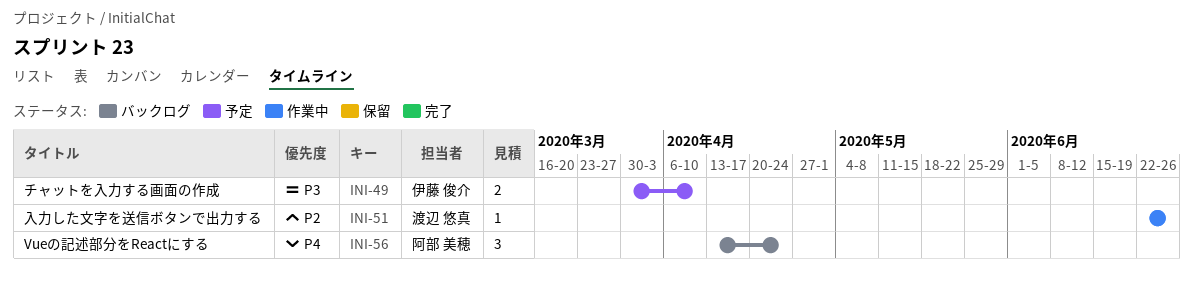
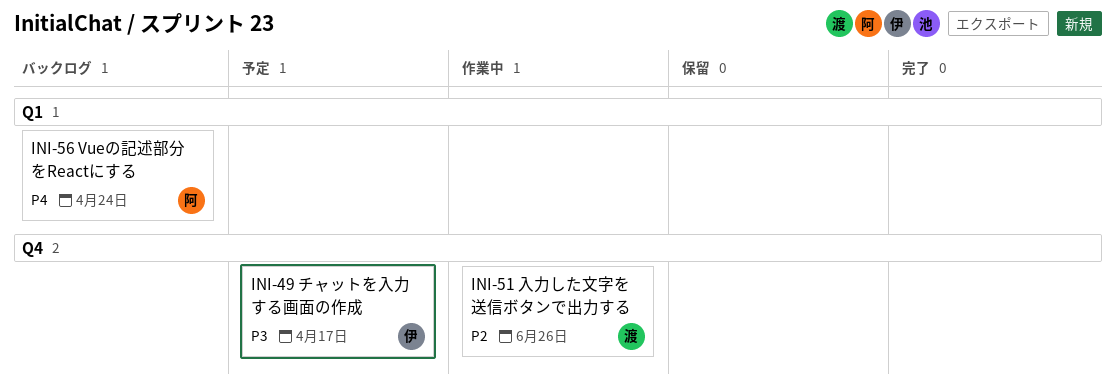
INI-49, due: Apr 10 -> Apr 17

